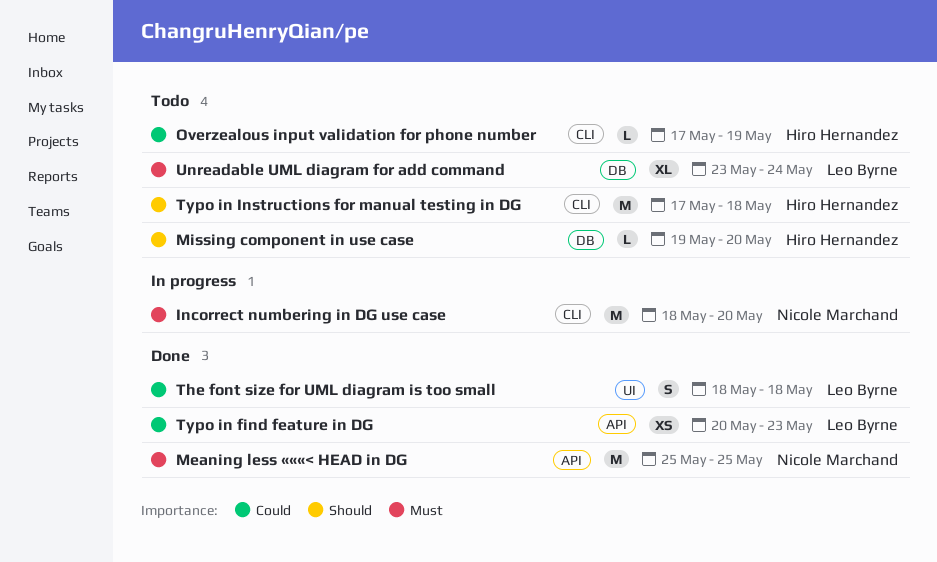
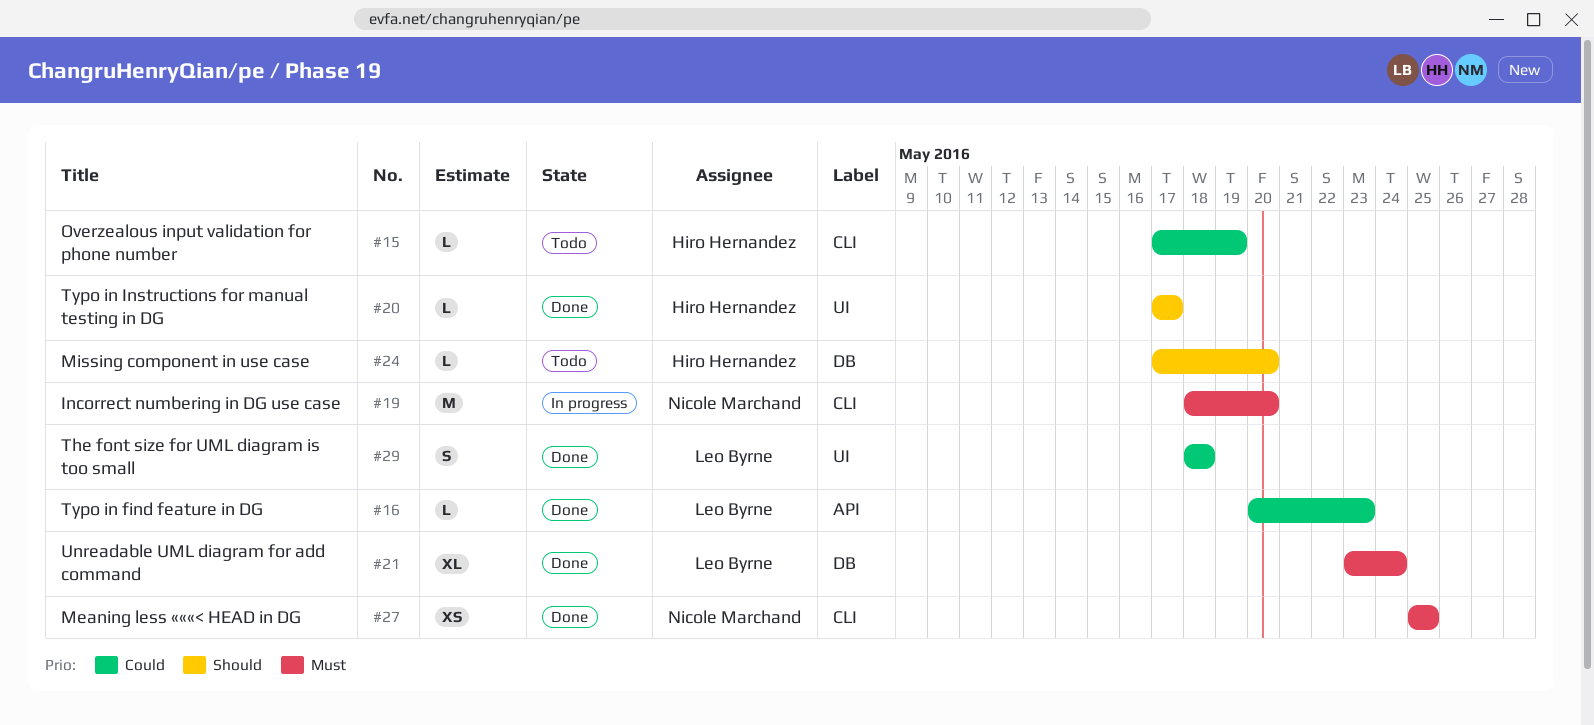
Meaning less «««< HEAD in DG, label: API -> CLI
Meaning less «««< HEAD in DG, estimate: M -> XS
Missing component in use case, start: May 19 -> May 17
Typo in find feature in DG, estimate: XS -> L
Typo in Instructions for manual testing in DG, status: Todo -> Done
Typo in Instructions for manual testing in DG, label: CLI -> UI
Typo in Instructions for manual testing in DG, estimate: M -> L
Typo in Instructions for manual testing in DG, due: May 18 -> May 17
Unreadable UML diagram for add command, status: Todo -> Done

